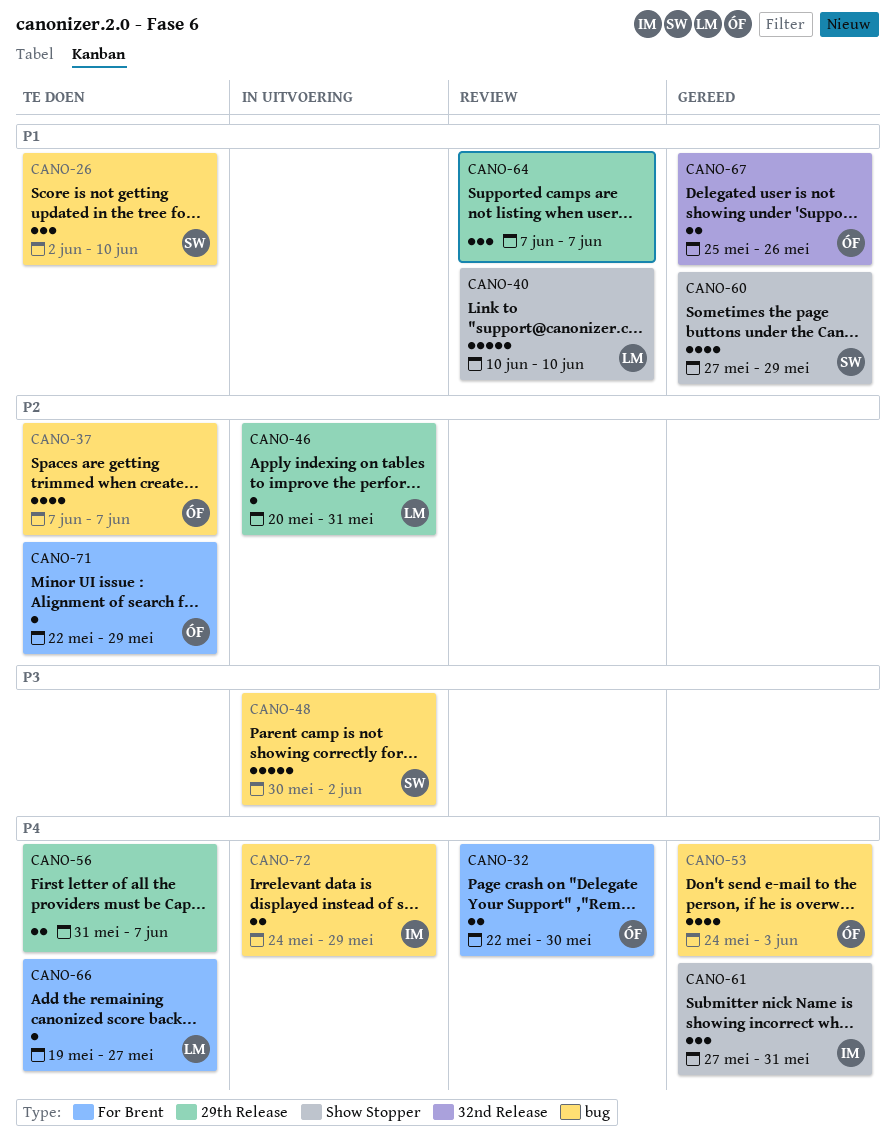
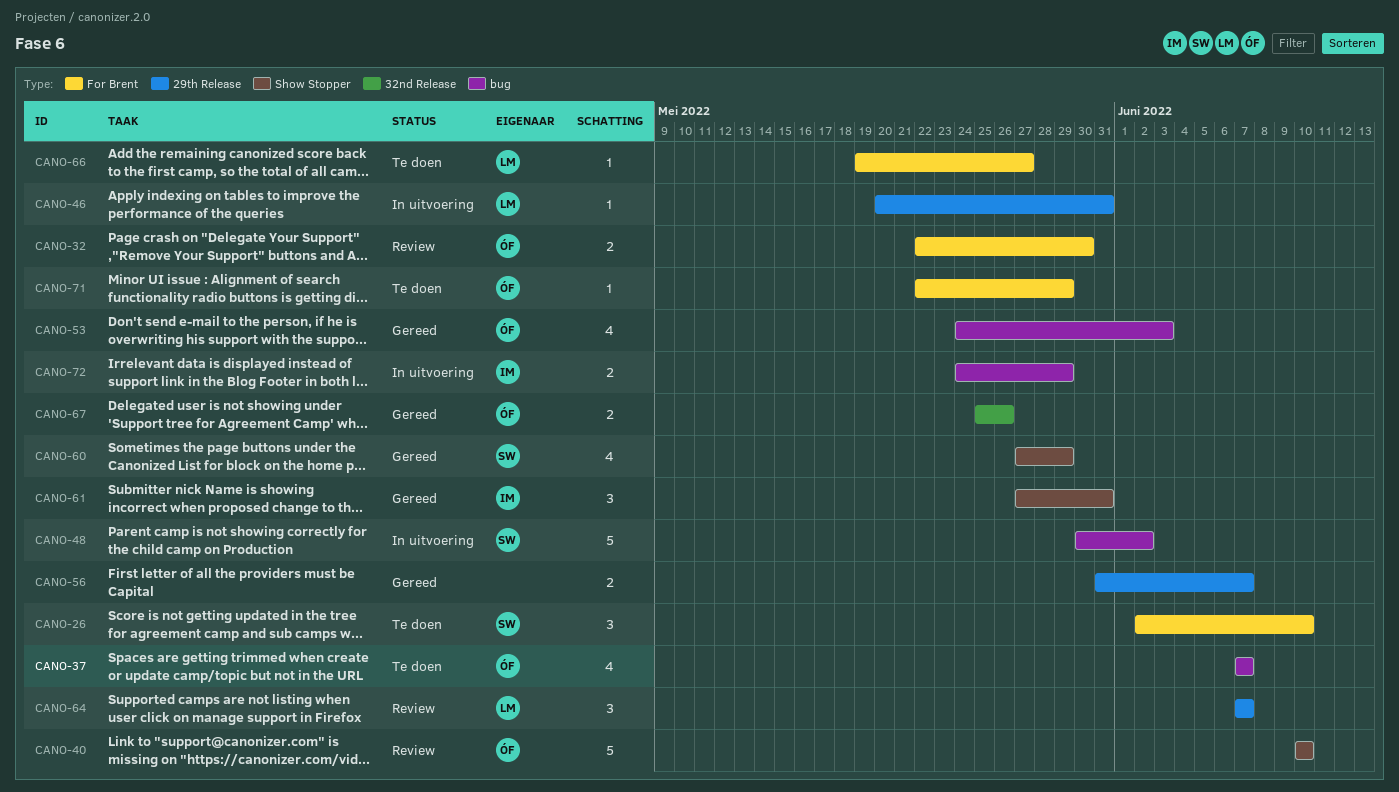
CANO-26, label: bug -> For Brent
CANO-40, owner: LM -> ÓF
CANO-56, status: Te doen -> Gereed
CANO-64, owner: none -> LM

